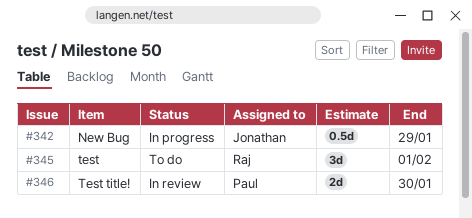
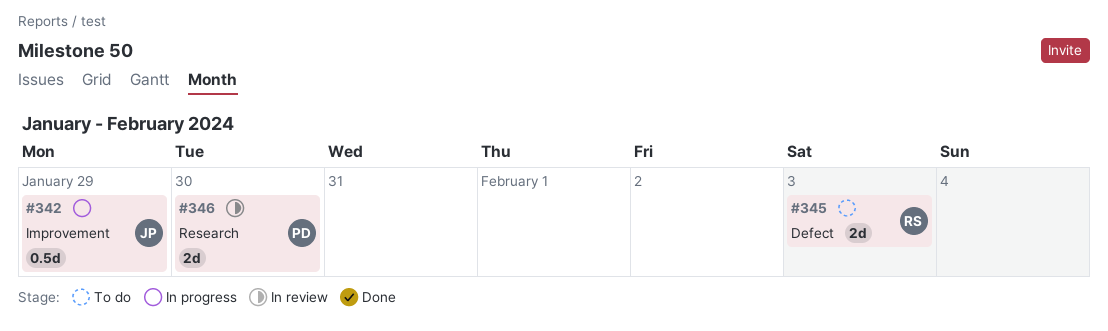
#345, estimate: 3d -> 2d
#345, due: Feb 1 -> Feb 3

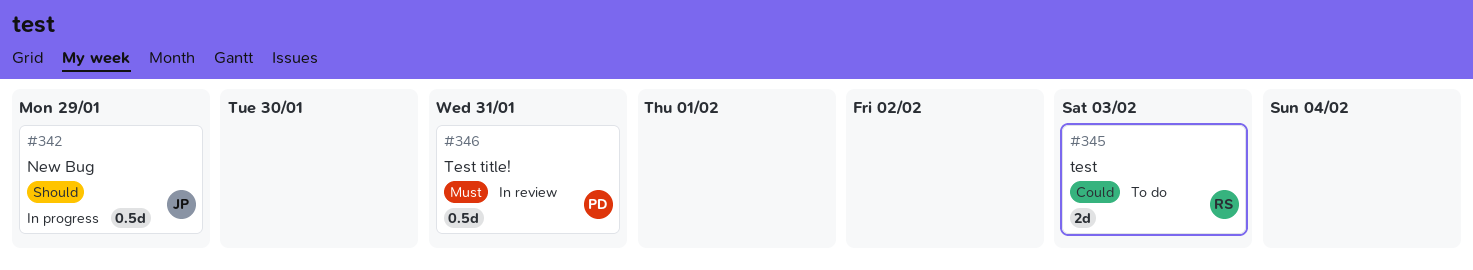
#346, estimate: 2d -> 0.5d
#346, due: Jan 30 -> Jan 31

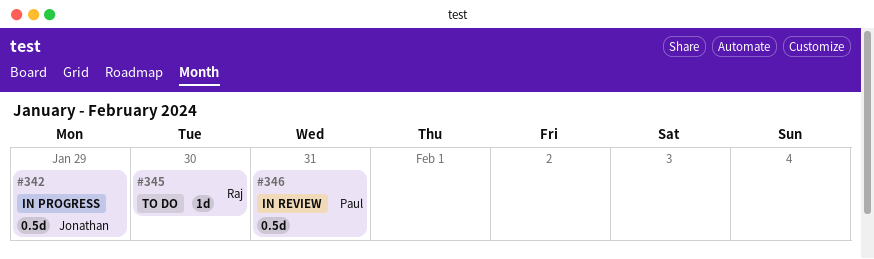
#345, estimate: 2d -> 1d
#345, due: Feb 3 -> Jan 30

